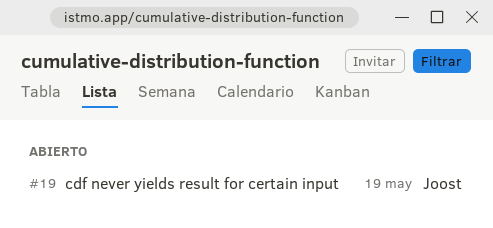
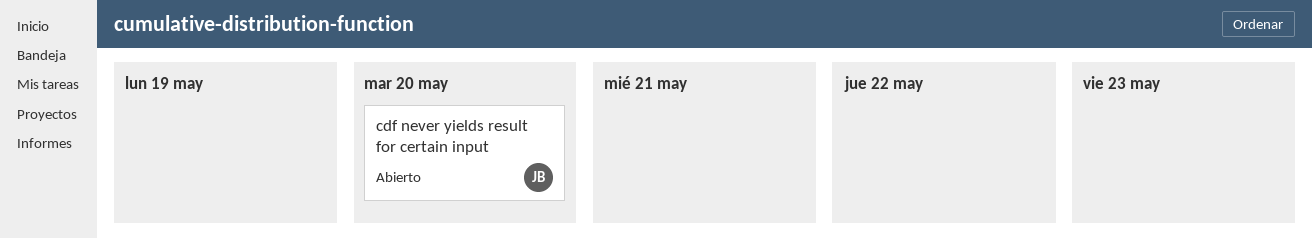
cdf never yields result for certain input, due: May 19 -> May 20

